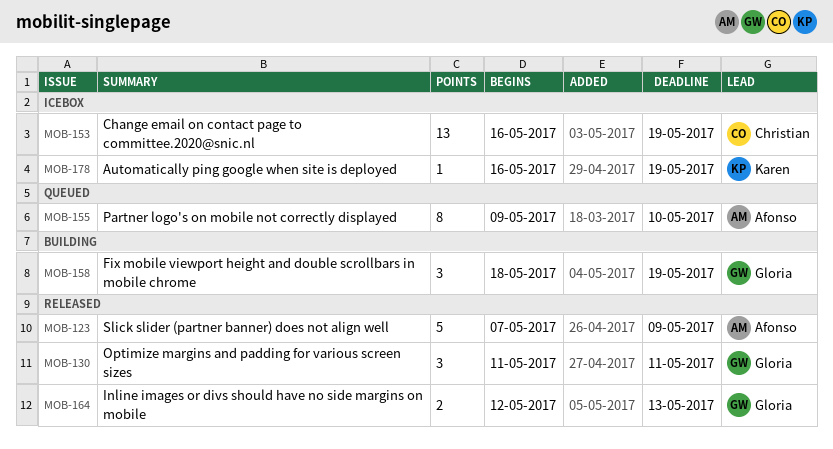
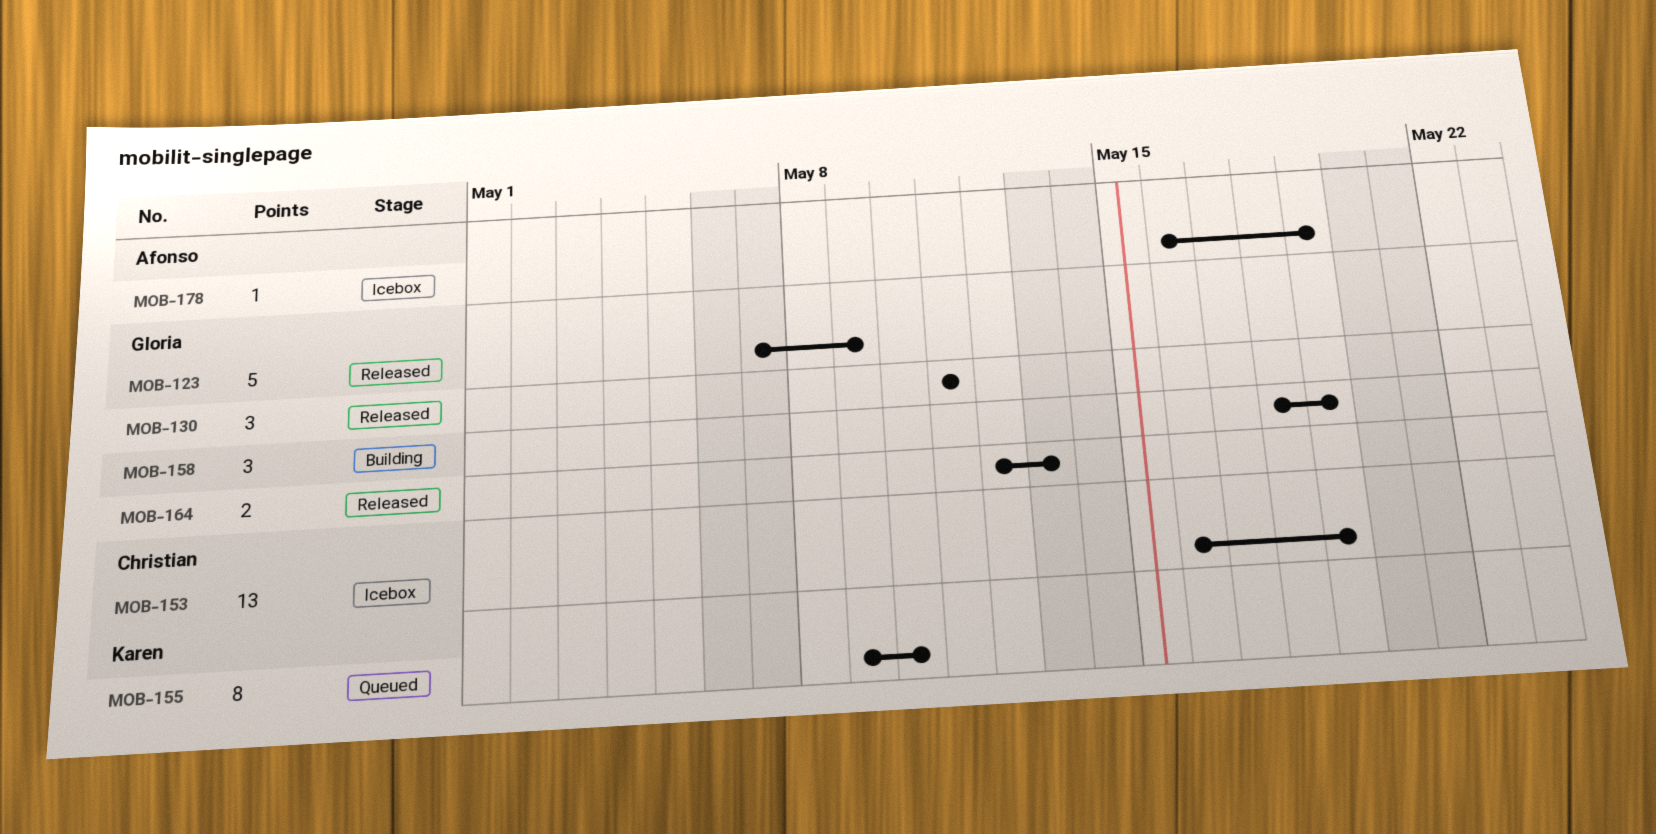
MOB-123, owner: Afonso -> Gloria
MOB-155, owner: Afonso -> Karen
MOB-178, owner: Karen -> Afonso

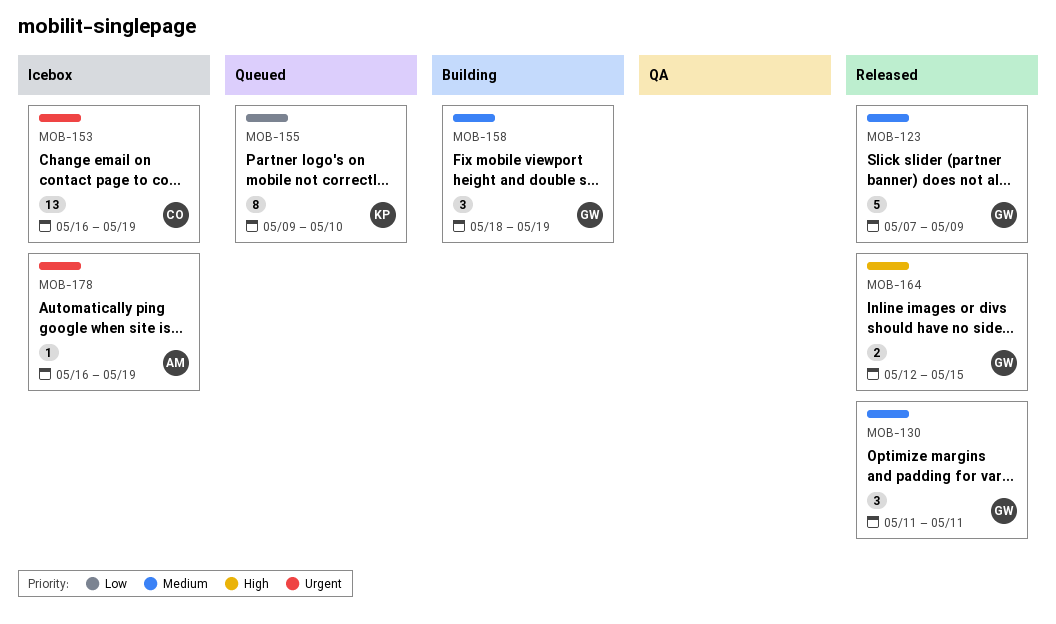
MOB-164, due: May 13 -> May 15

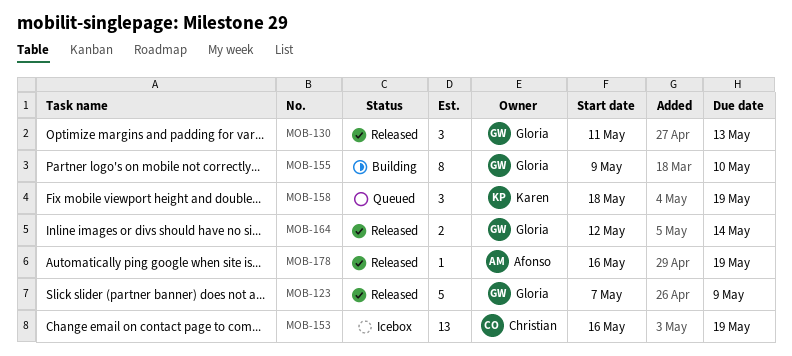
MOB-130, due: May 11 -> May 13
MOB-155, status: Queued -> Building
MOB-155, owner: Karen -> Gloria
MOB-158, status: Building -> Queued
MOB-158, owner: Gloria -> Karen
MOB-164, due: May 15 -> May 14
MOB-178, status: Icebox -> Released

